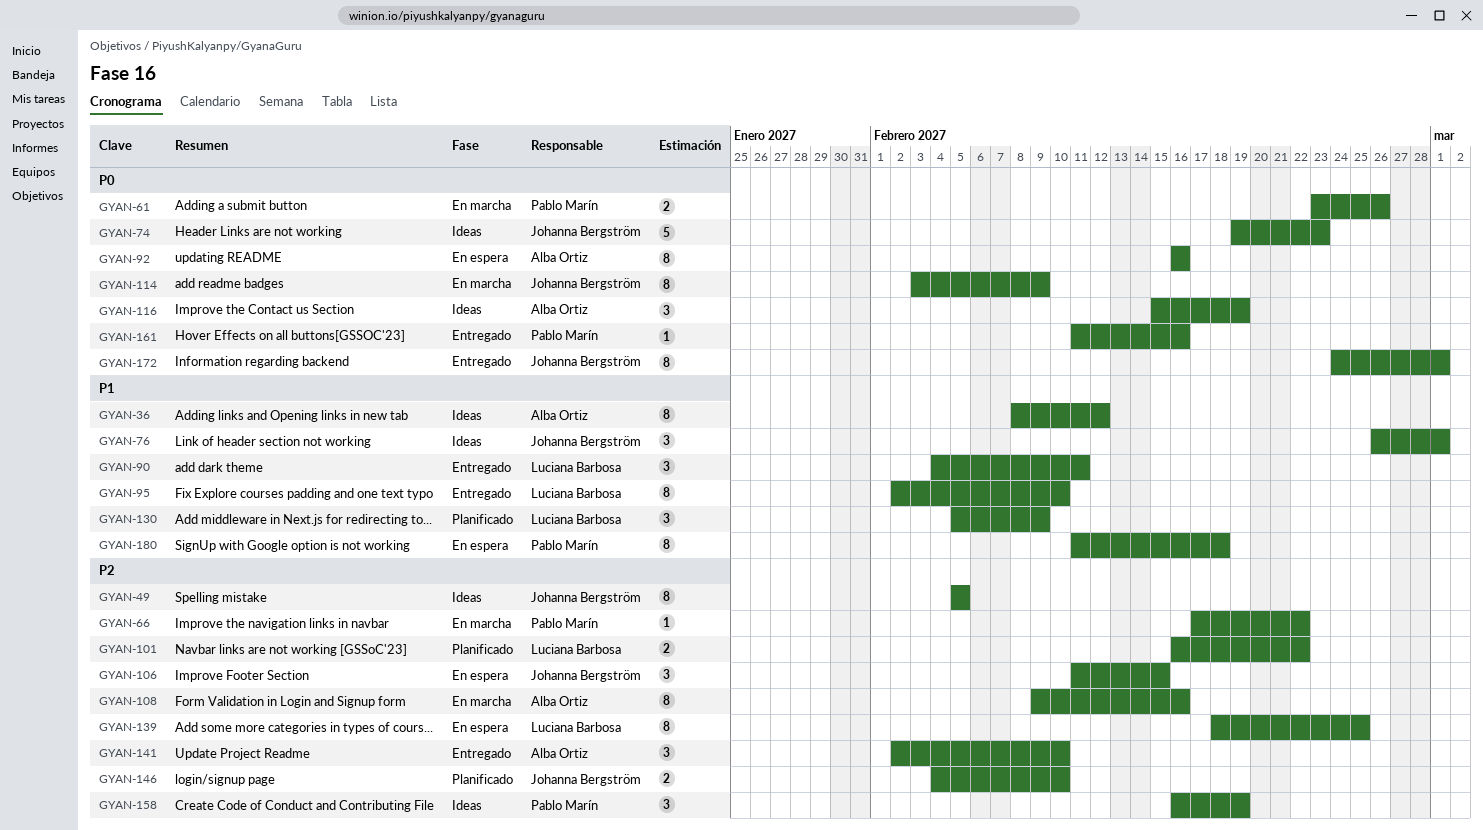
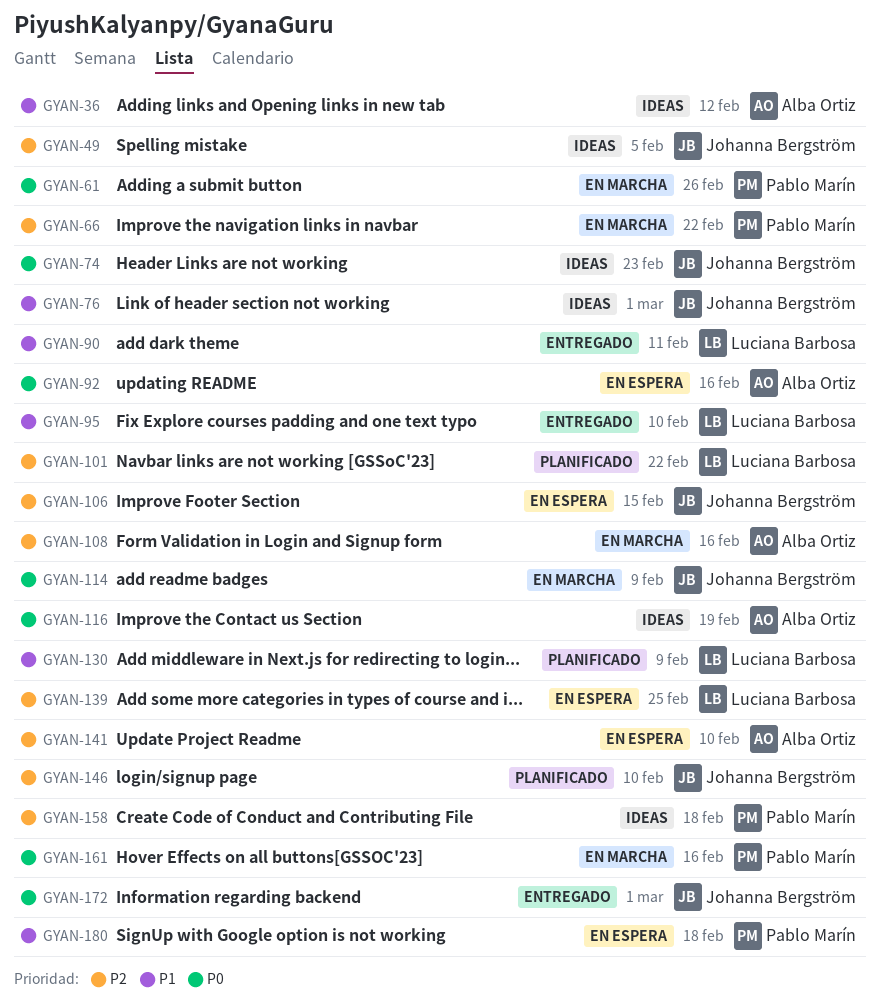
GYAN-141, status: Entregado -> En espera
GYAN-158, due: Feb 19 -> Feb 18
GYAN-161, status: Entregado -> En marcha

